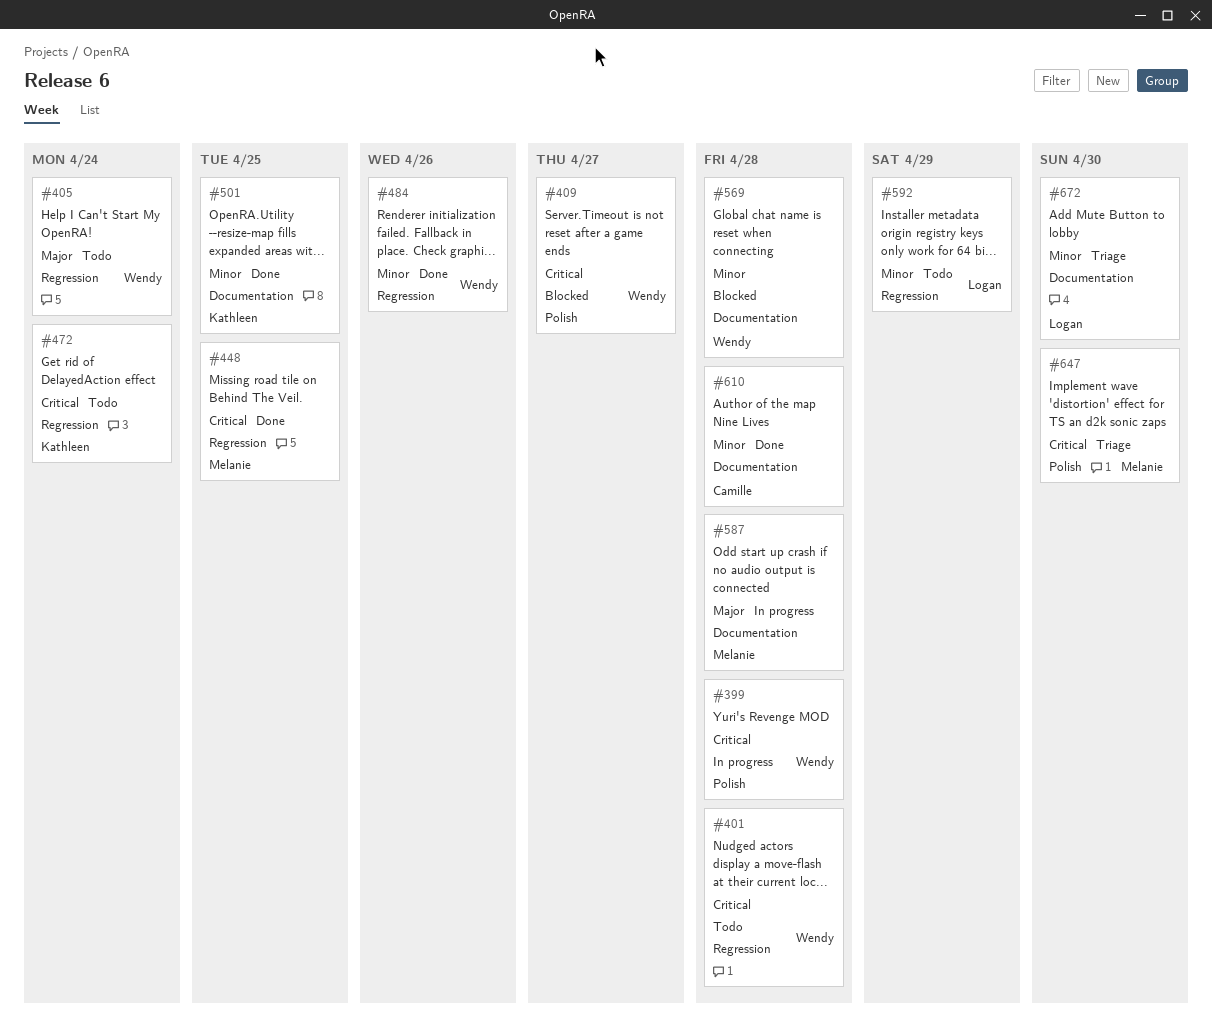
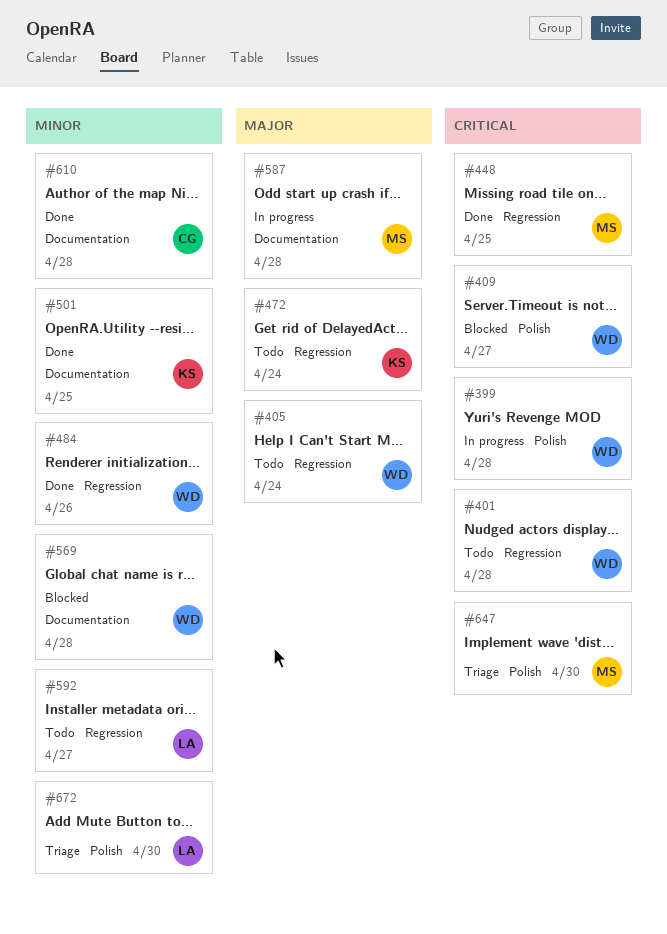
#472, priority: Critical -> Major
#592, due: Apr 29 -> Apr 27
#672, label: Documentation -> Polish

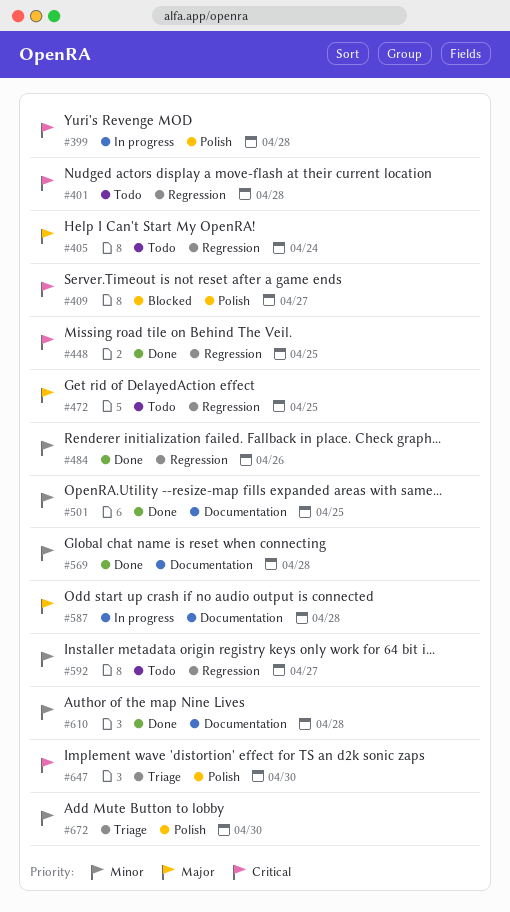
#472, due: Apr 24 -> Apr 25
#569, status: Blocked -> Done

